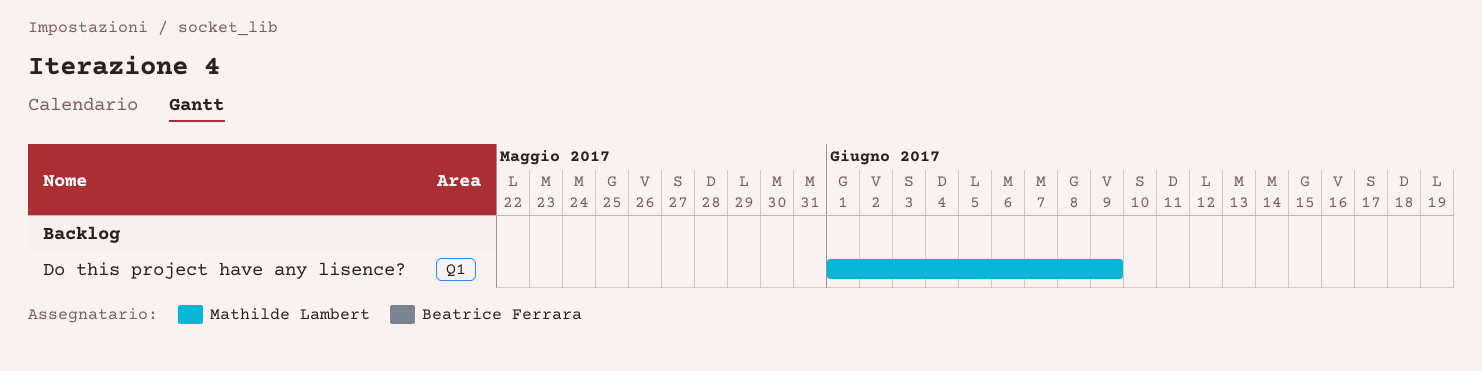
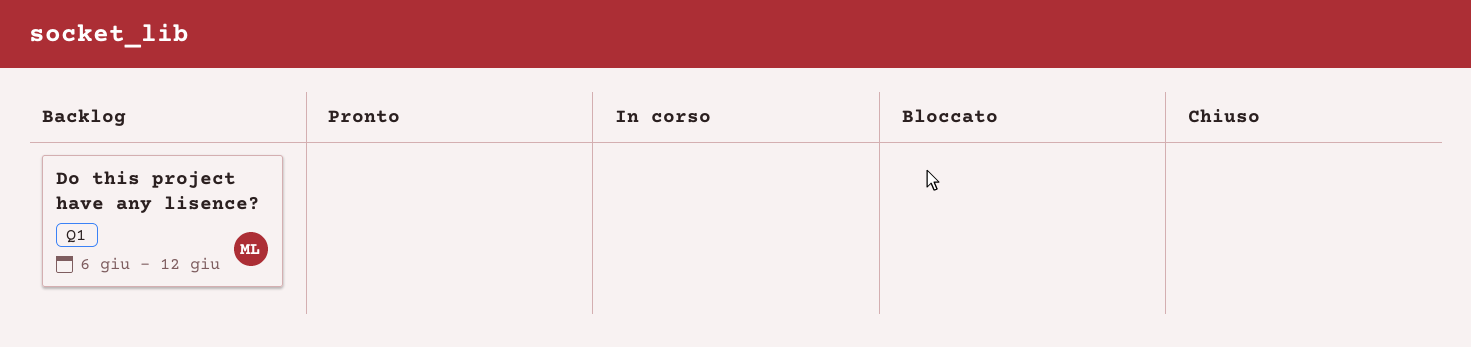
Do this project have any lisence?, start: Jun 1 -> Jun 6
Do this project have any lisence?, due: Jun 9 -> Jun 12

